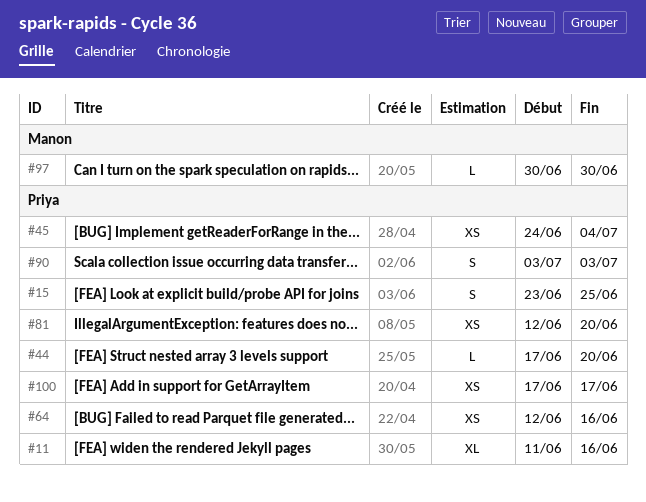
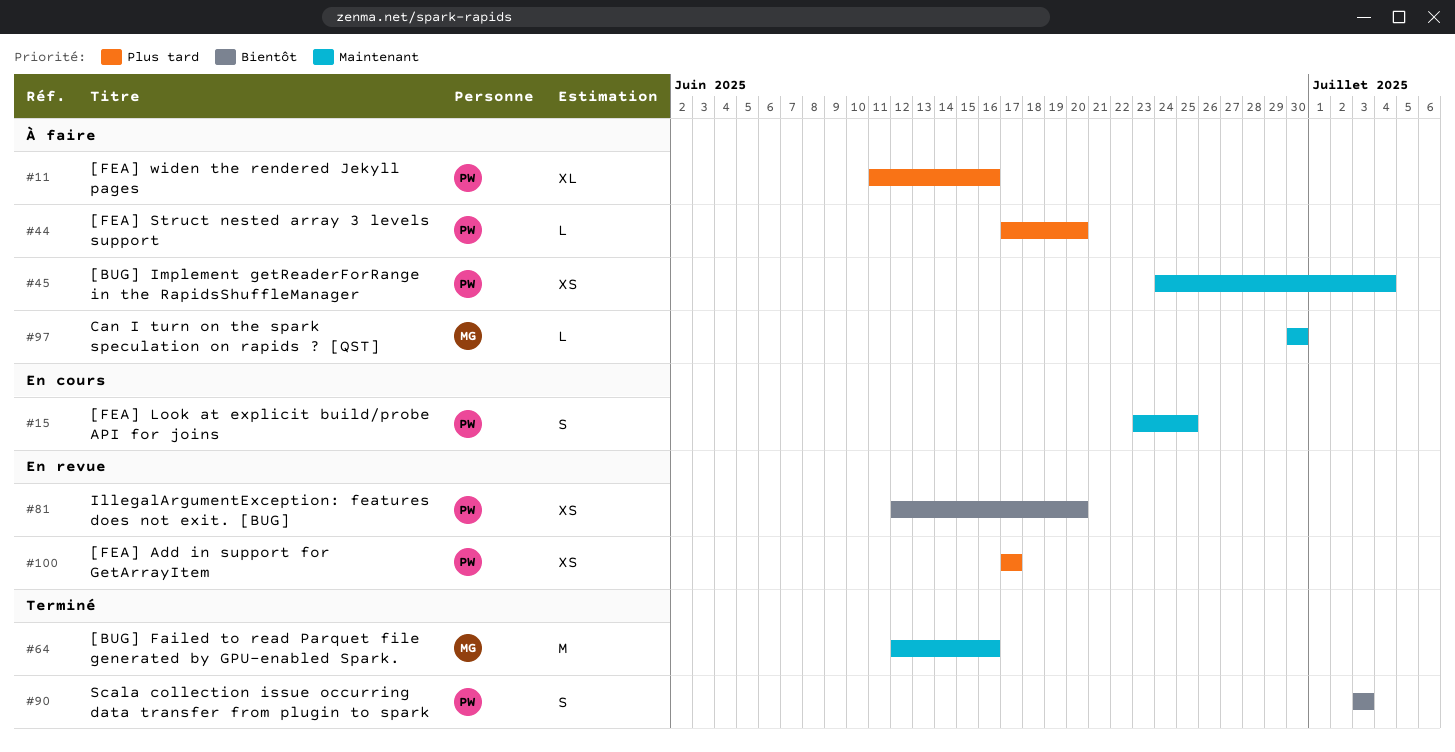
#64, owner: Priya -> Manon
#64, estimate: XS -> M

